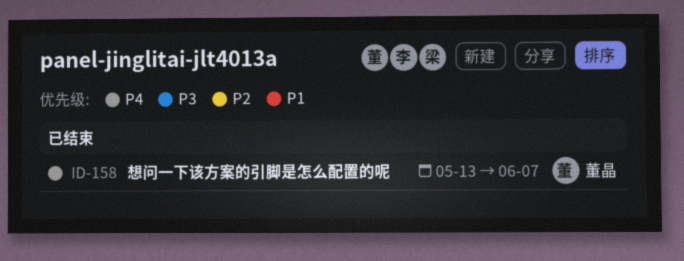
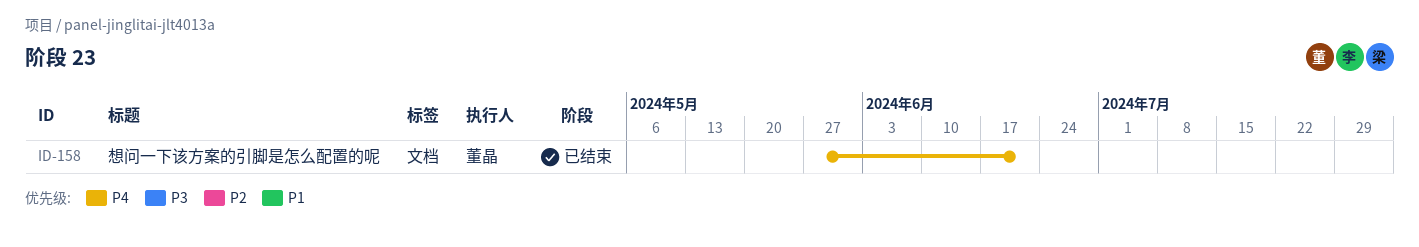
ID-158, start: May 13 -> May 27
ID-158, due: Jun 7 -> Jun 21

